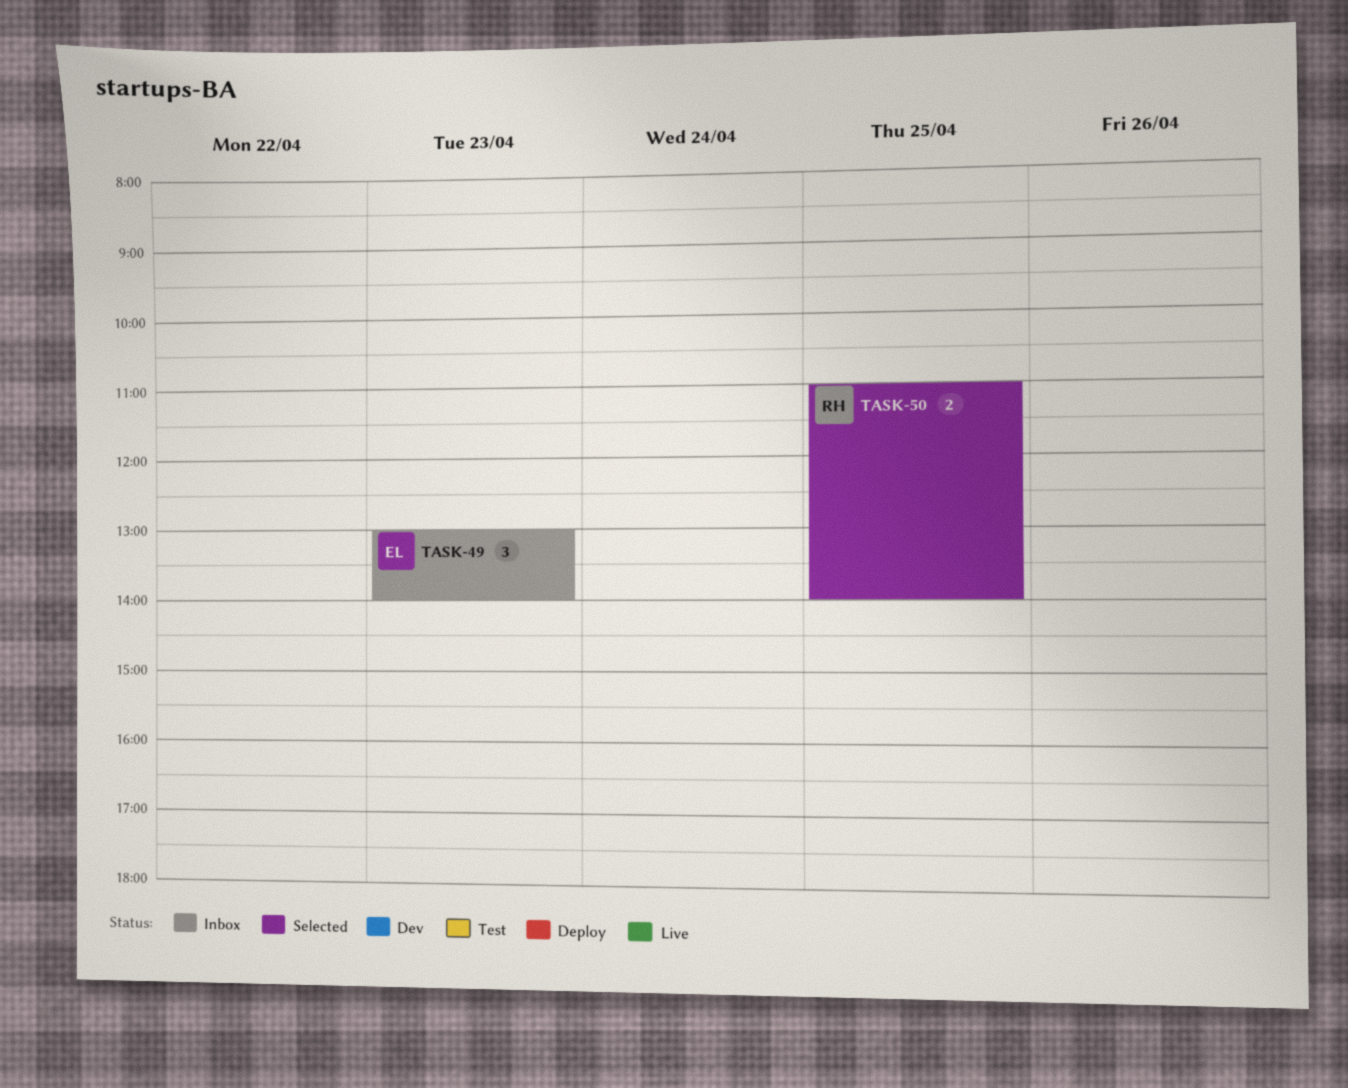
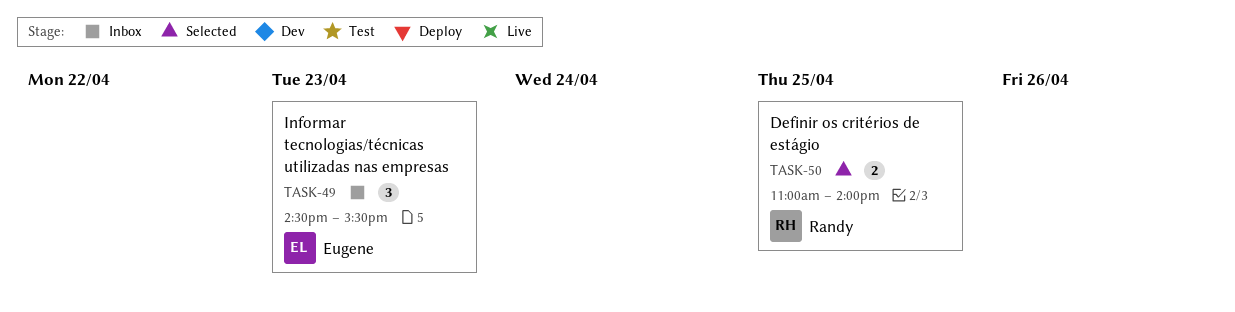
TASK-49, begins: 13:00 -> 14:30
TASK-49, ends: 14:00 -> 15:30

